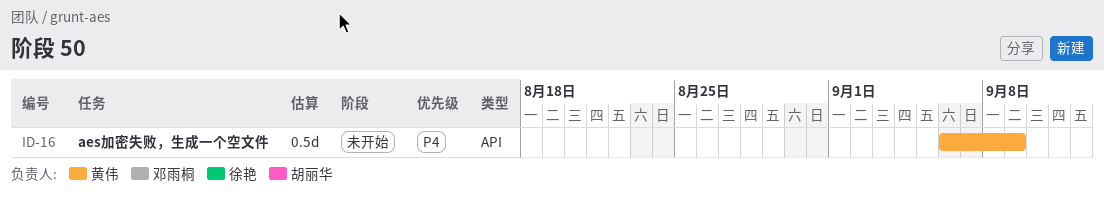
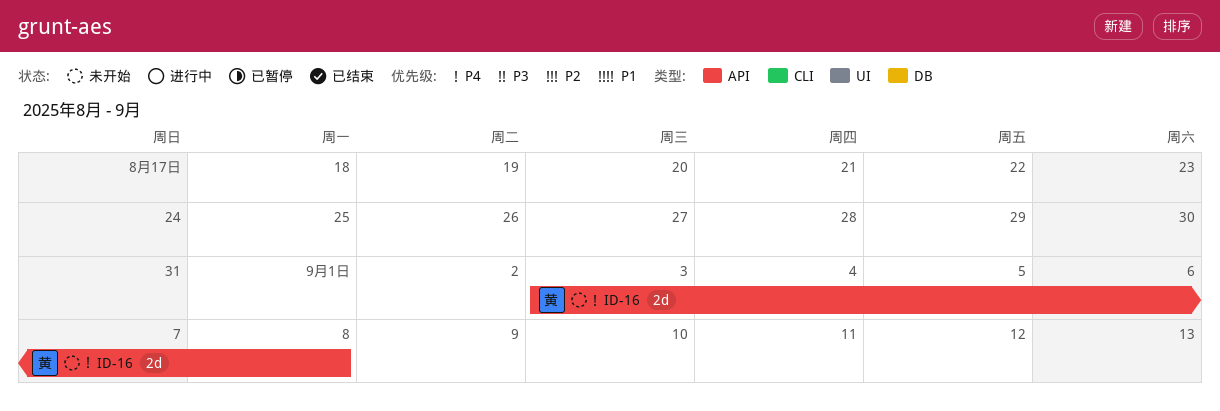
ID-16, estimate: 0.5d -> 2d
ID-16, start: Sep 6 -> Sep 3
ID-16, due: Sep 9 -> Sep 8

